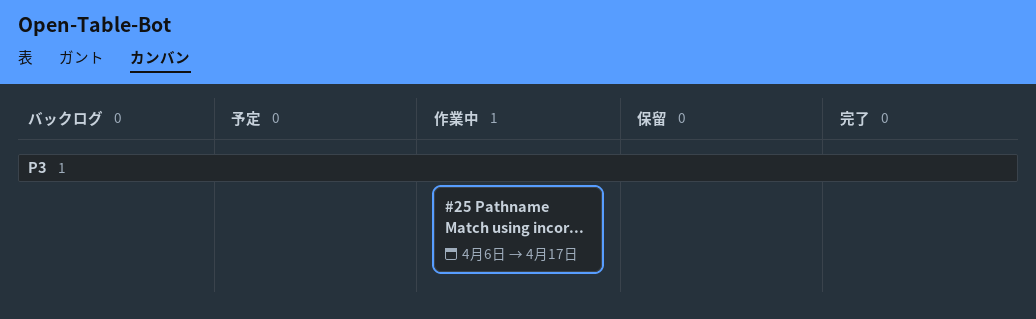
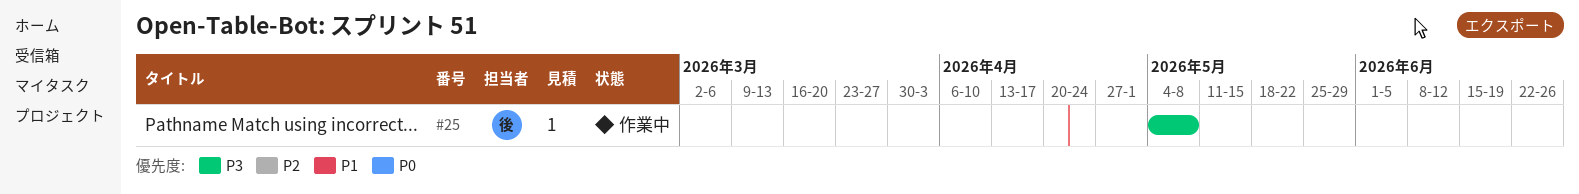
#25, start: Apr 6 -> May 4
#25, due: Apr 17 -> May 8

